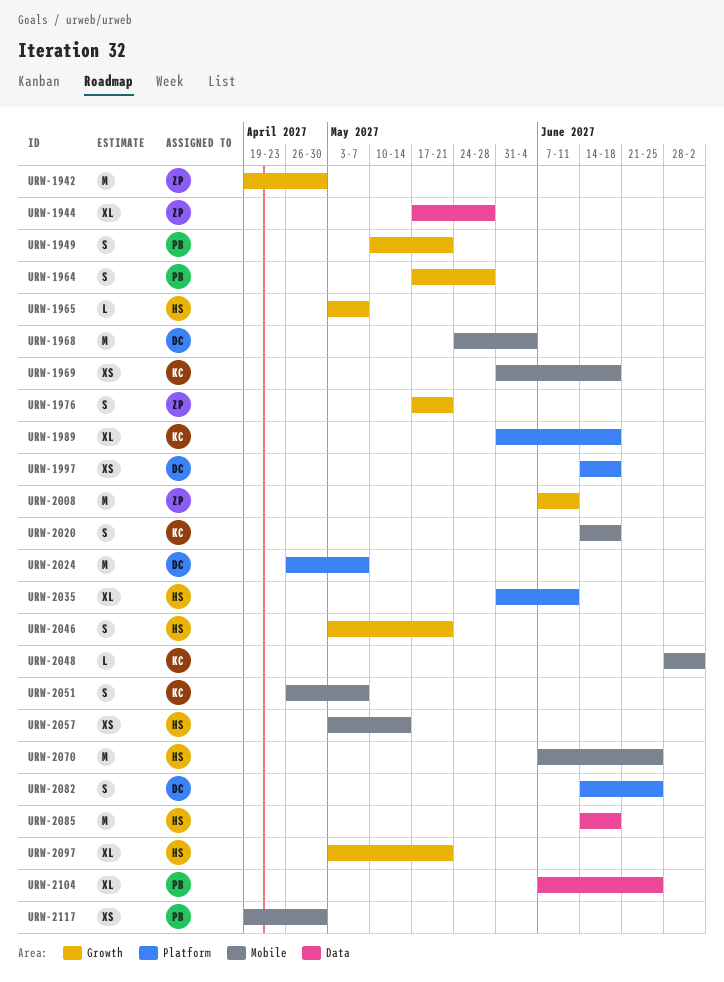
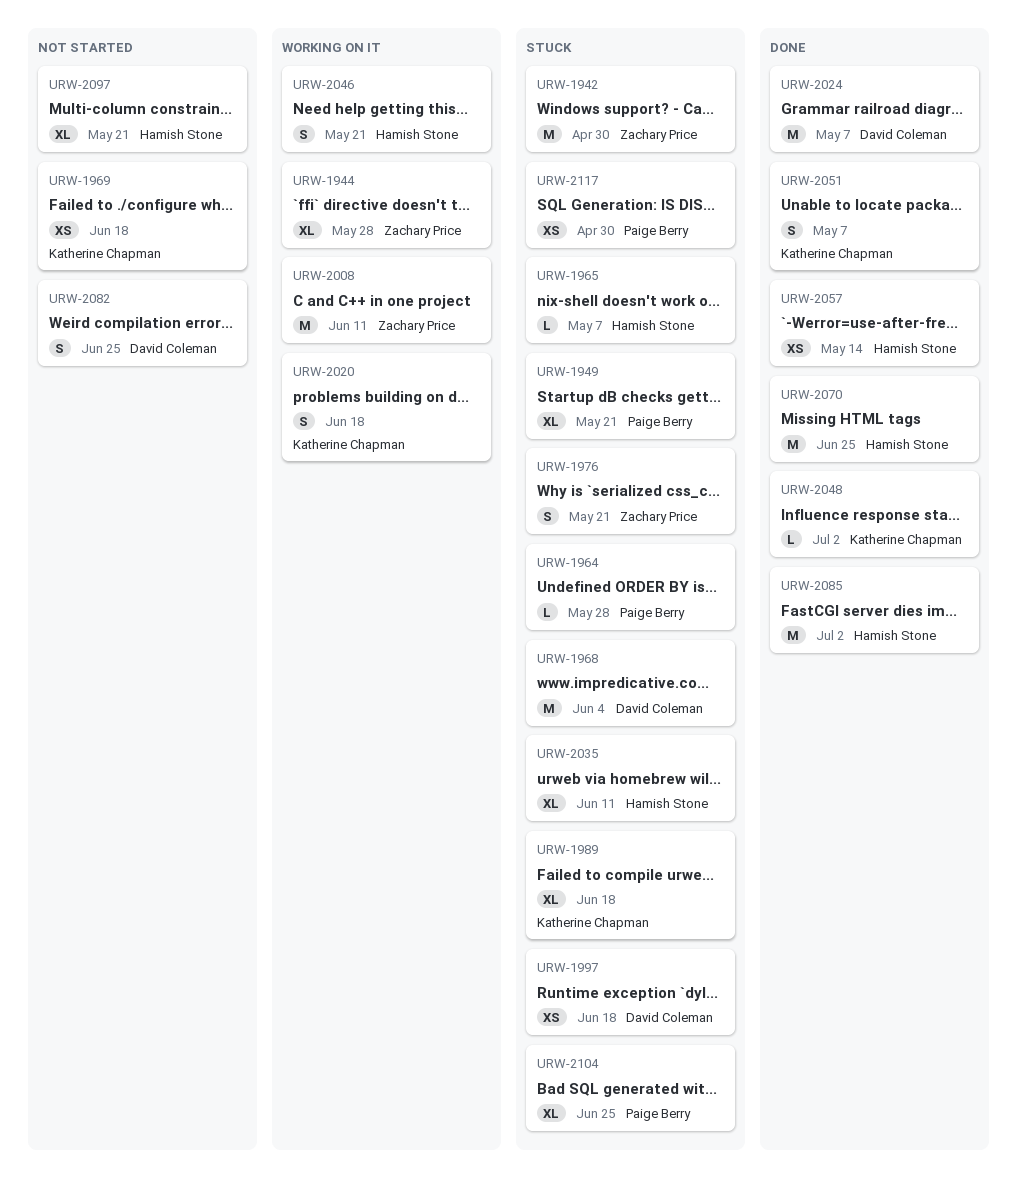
URW-1949, estimate: S -> XL
URW-1964, estimate: S -> L
URW-2085, due: Jun 18 -> Jul 2

